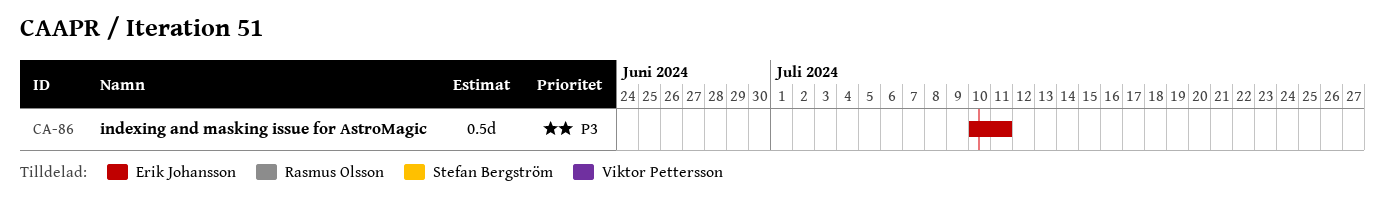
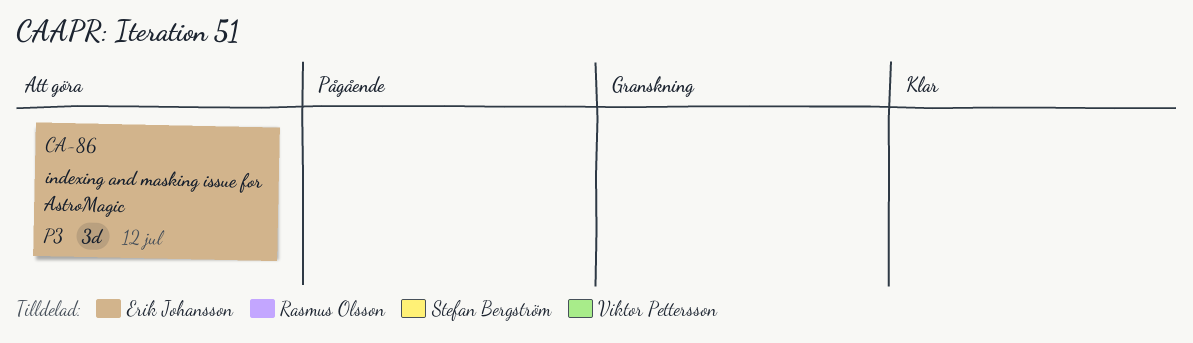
CA-86, estimate: 0.5d -> 3d
CA-86, due: Jul 11 -> Jul 12

